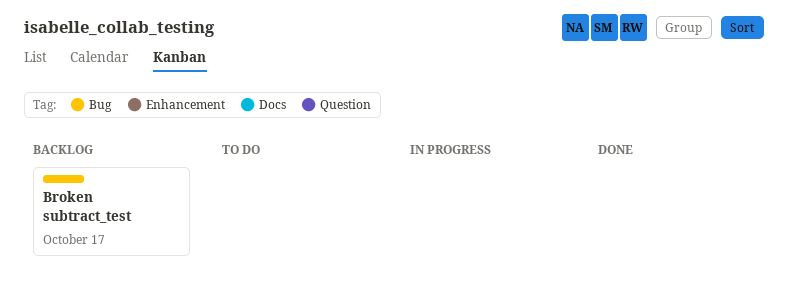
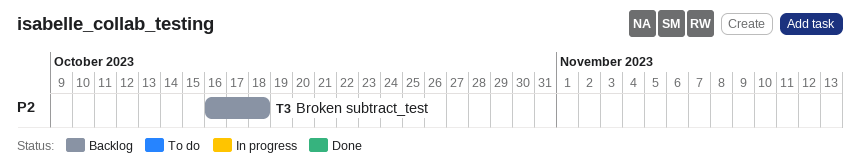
Broken subtract_test, due: Oct 17 -> Oct 18

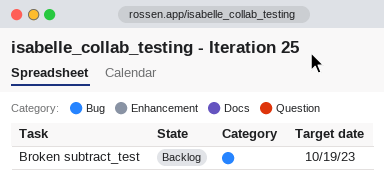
Broken subtract_test, due: Oct 18 -> Oct 19

